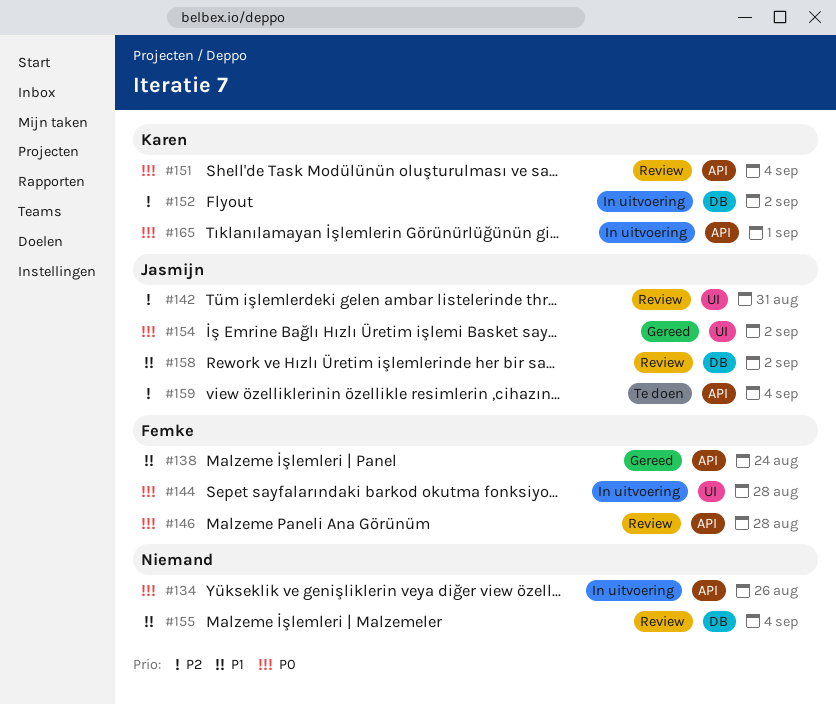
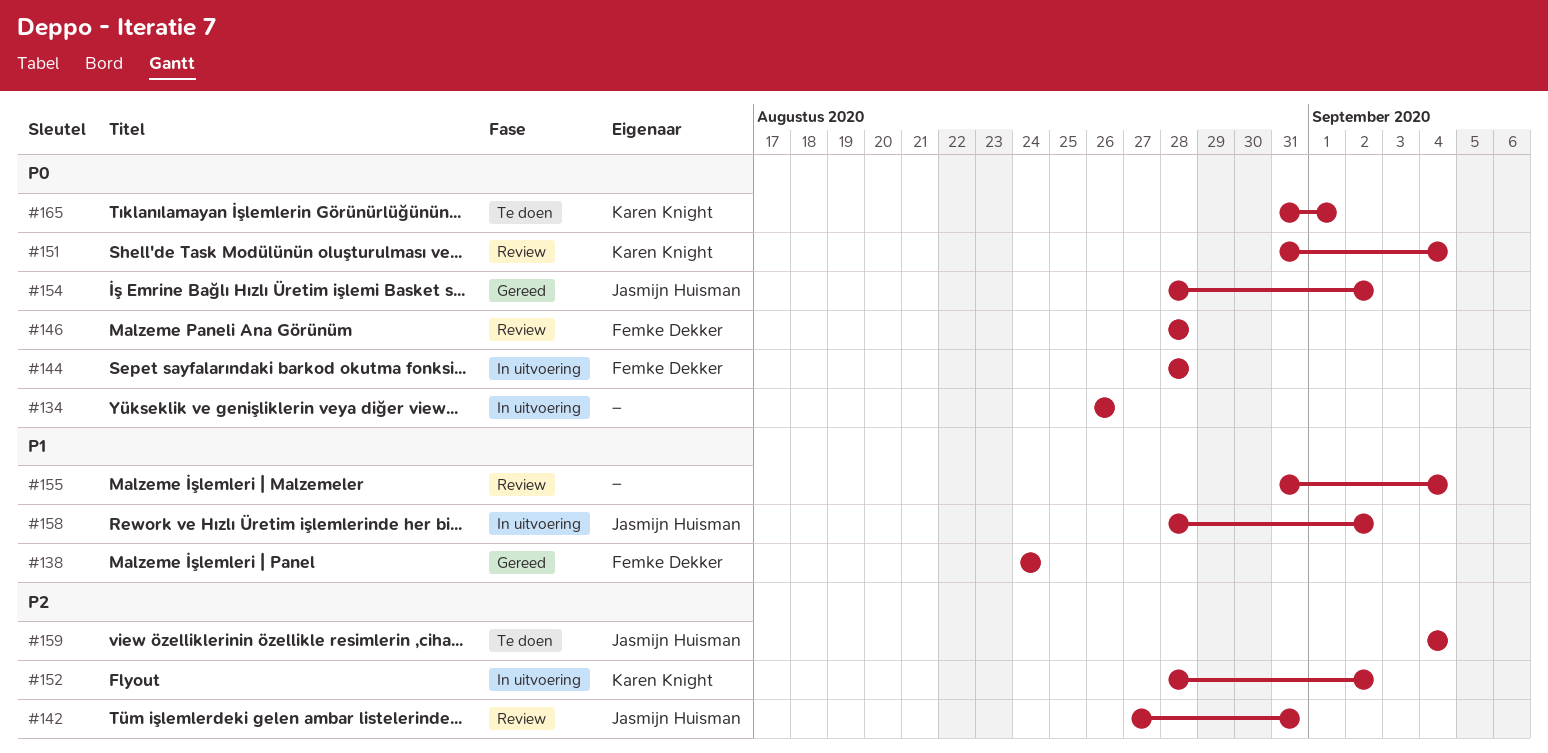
#158, status: Review -> In uitvoering
#165, status: In uitvoering -> Te doen

